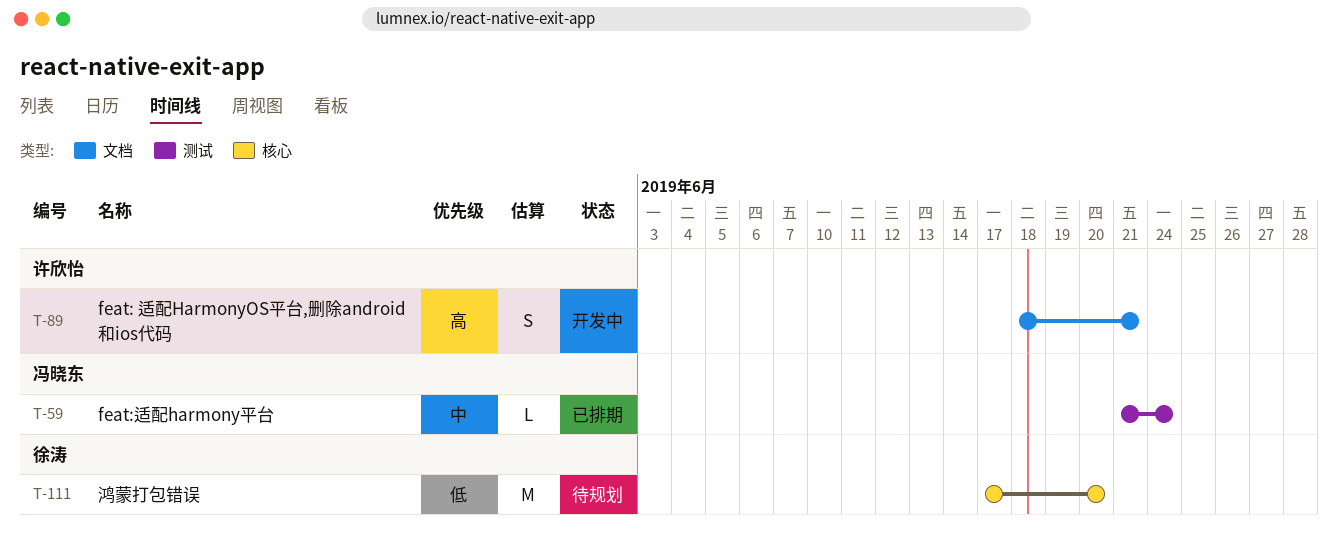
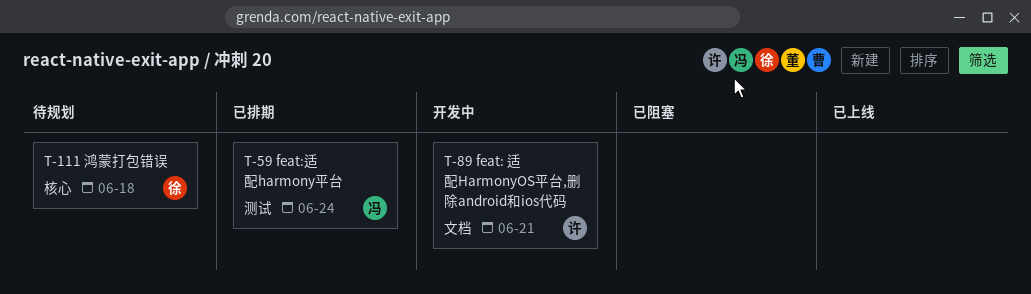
T-111, due: Jun 20 -> Jun 18

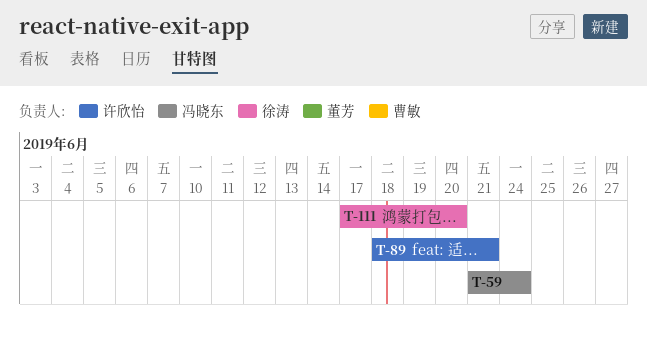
T-111, due: Jun 18 -> Jun 20

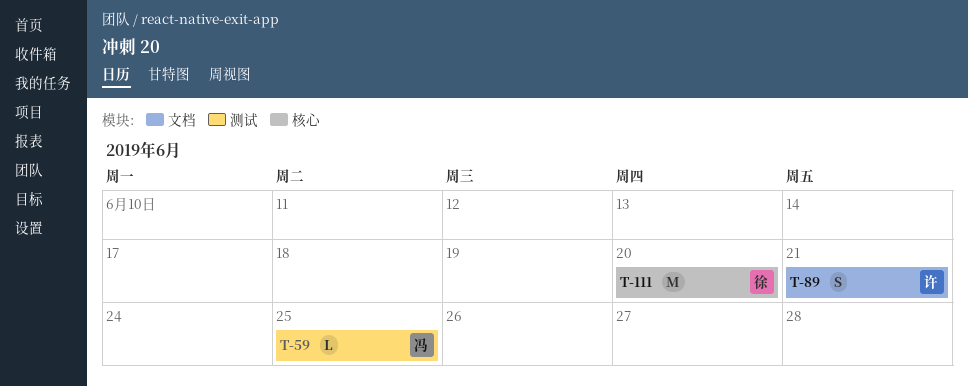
T-59, due: Jun 24 -> Jun 25

